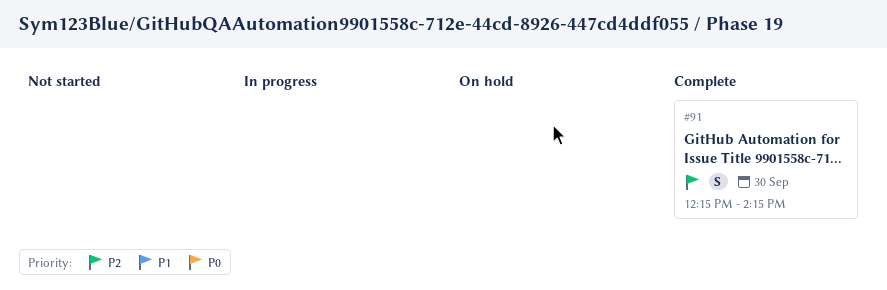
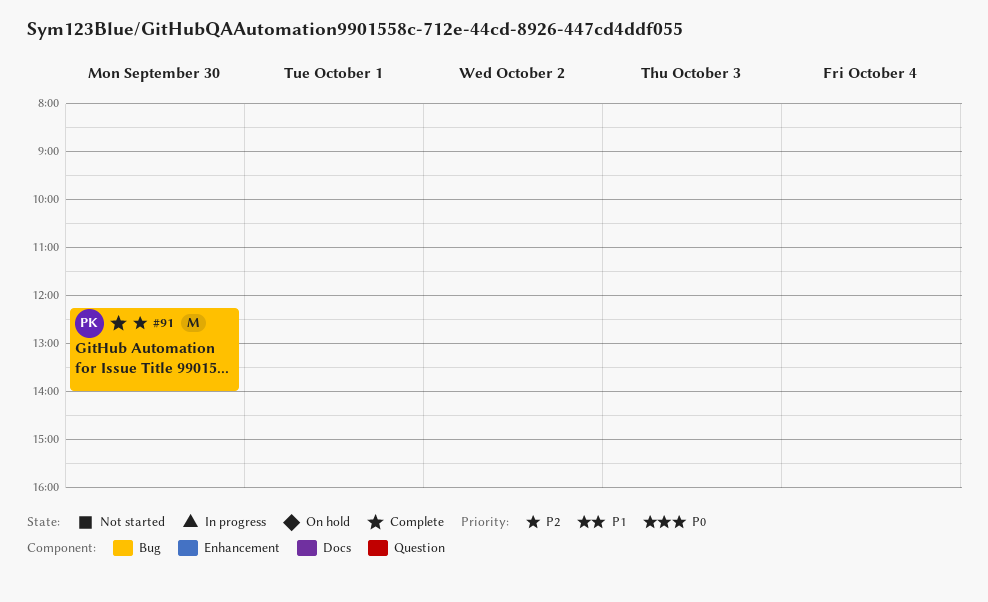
#91, estimate: S -> M
#91, ends: 14:15 -> 14:00

